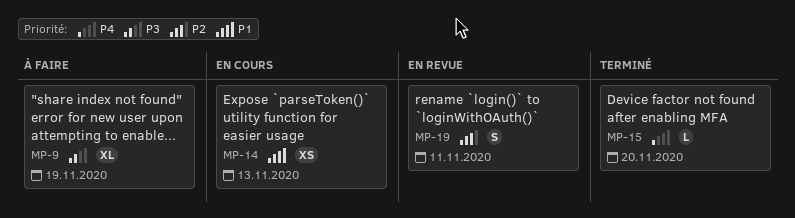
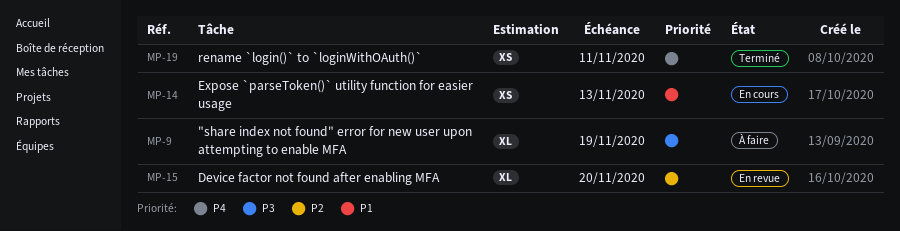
MP-15, status: Terminé -> En revue
MP-15, priority: P4 -> P2
MP-15, estimate: L -> XL
MP-19, status: En revue -> Terminé
MP-19, priority: P2 -> P4
MP-19, estimate: S -> XS

